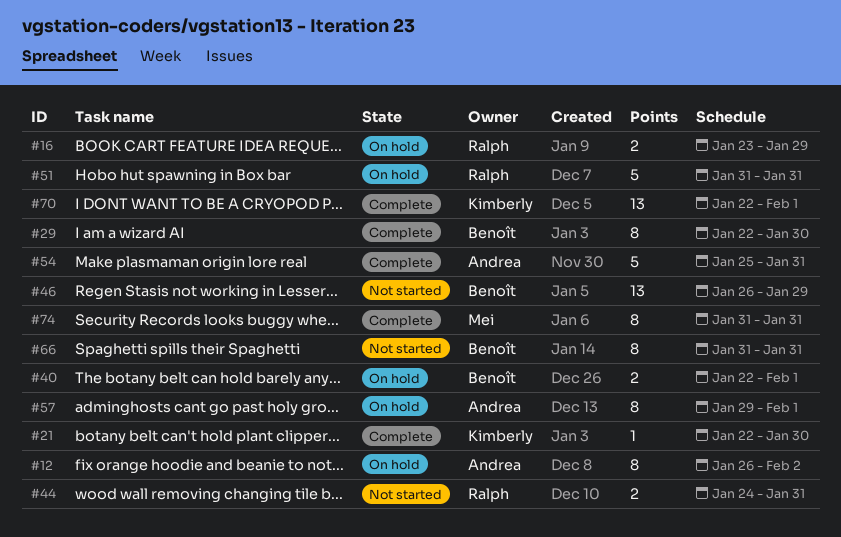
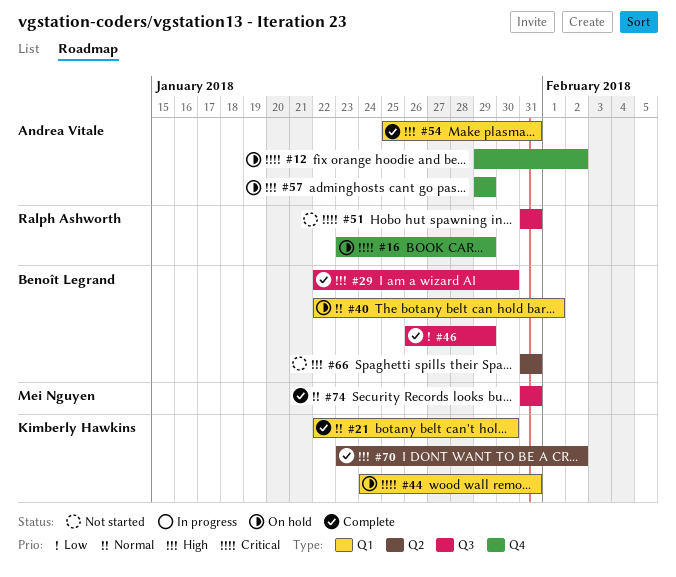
#12, start: Jan 26 -> Jan 29
#44, status: Not started -> On hold
#44, owner: Ralph Ashworth -> Kimberly Hawkins
#46, status: Not started -> Complete
#51, status: On hold -> Not started
#57, due: Feb 1 -> Jan 29
#70, start: Jan 22 -> Jan 23
#70, due: Feb 1 -> Feb 2

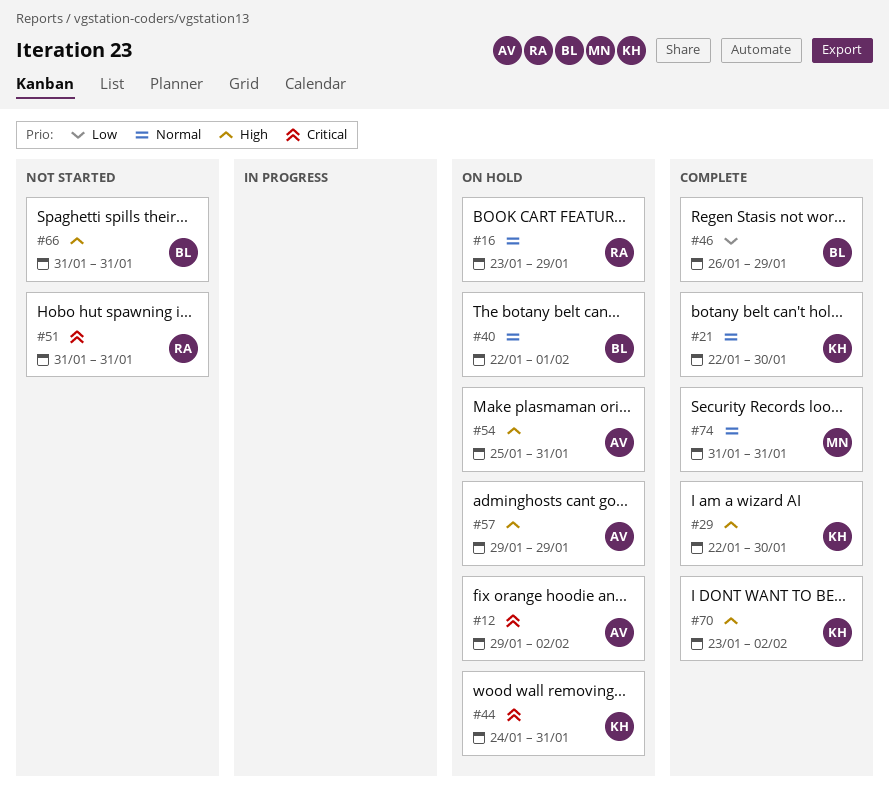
#16, priority: Critical -> Normal
#29, owner: Benoît Legrand -> Kimberly Hawkins
#54, status: Complete -> On hold

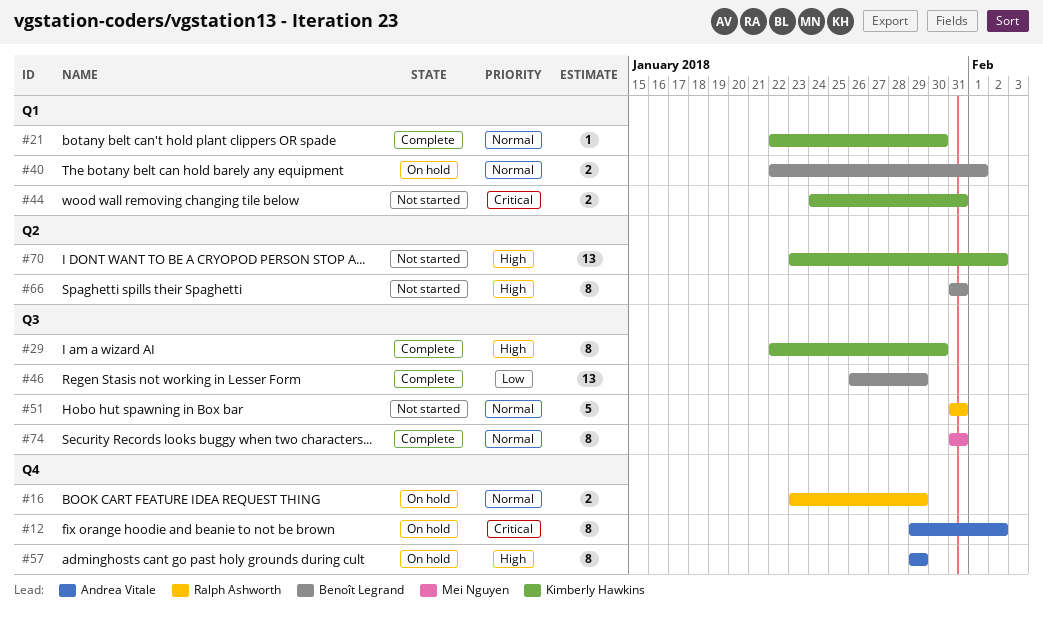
#44, status: On hold -> Not started
#51, priority: Critical -> Normal
#54: present -> none
#70, status: Complete -> Not started

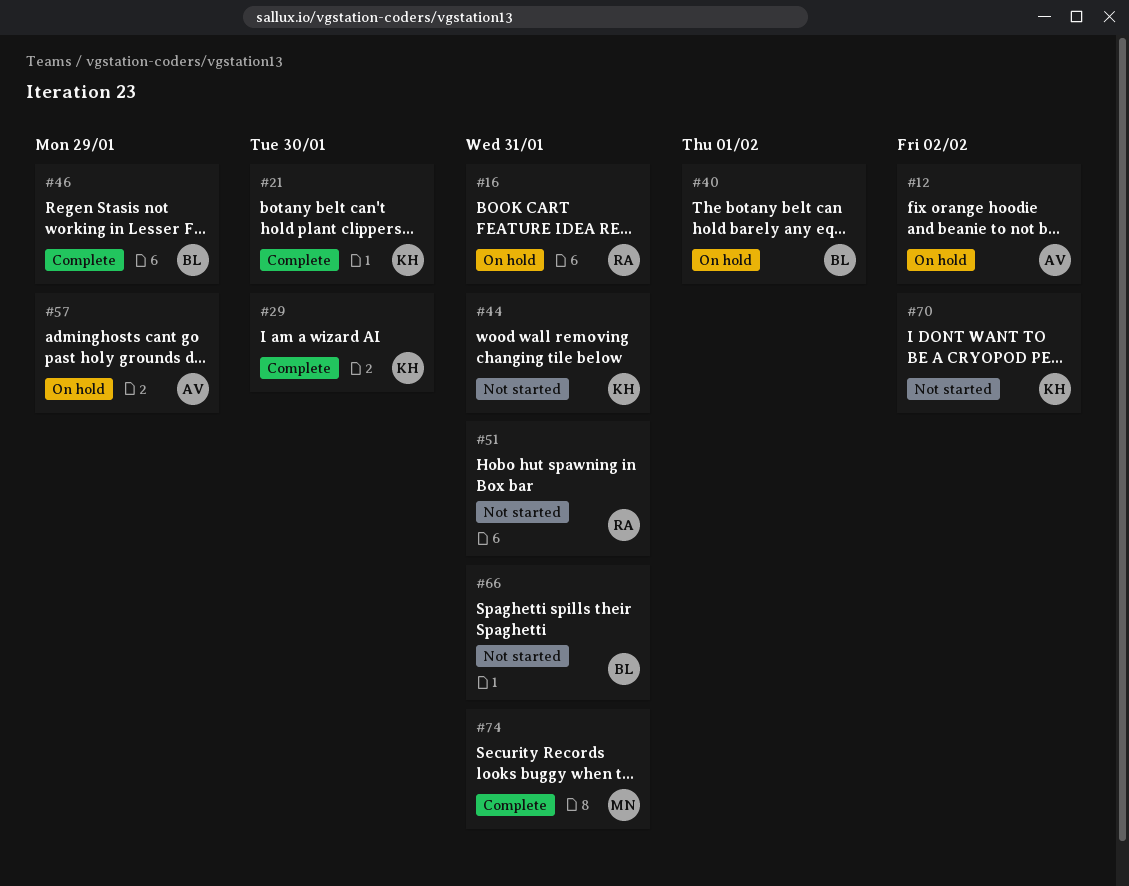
#16, due: Jan 29 -> Jan 31

